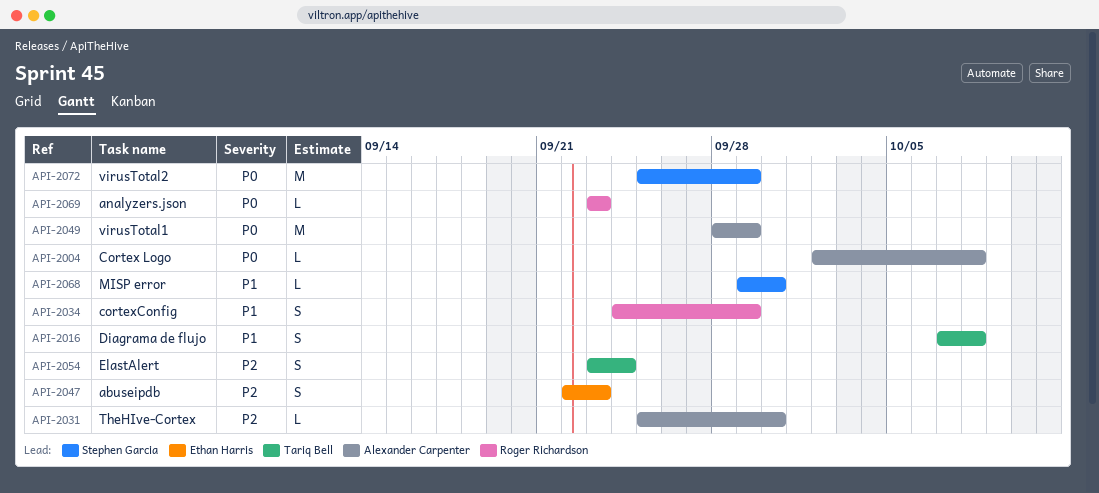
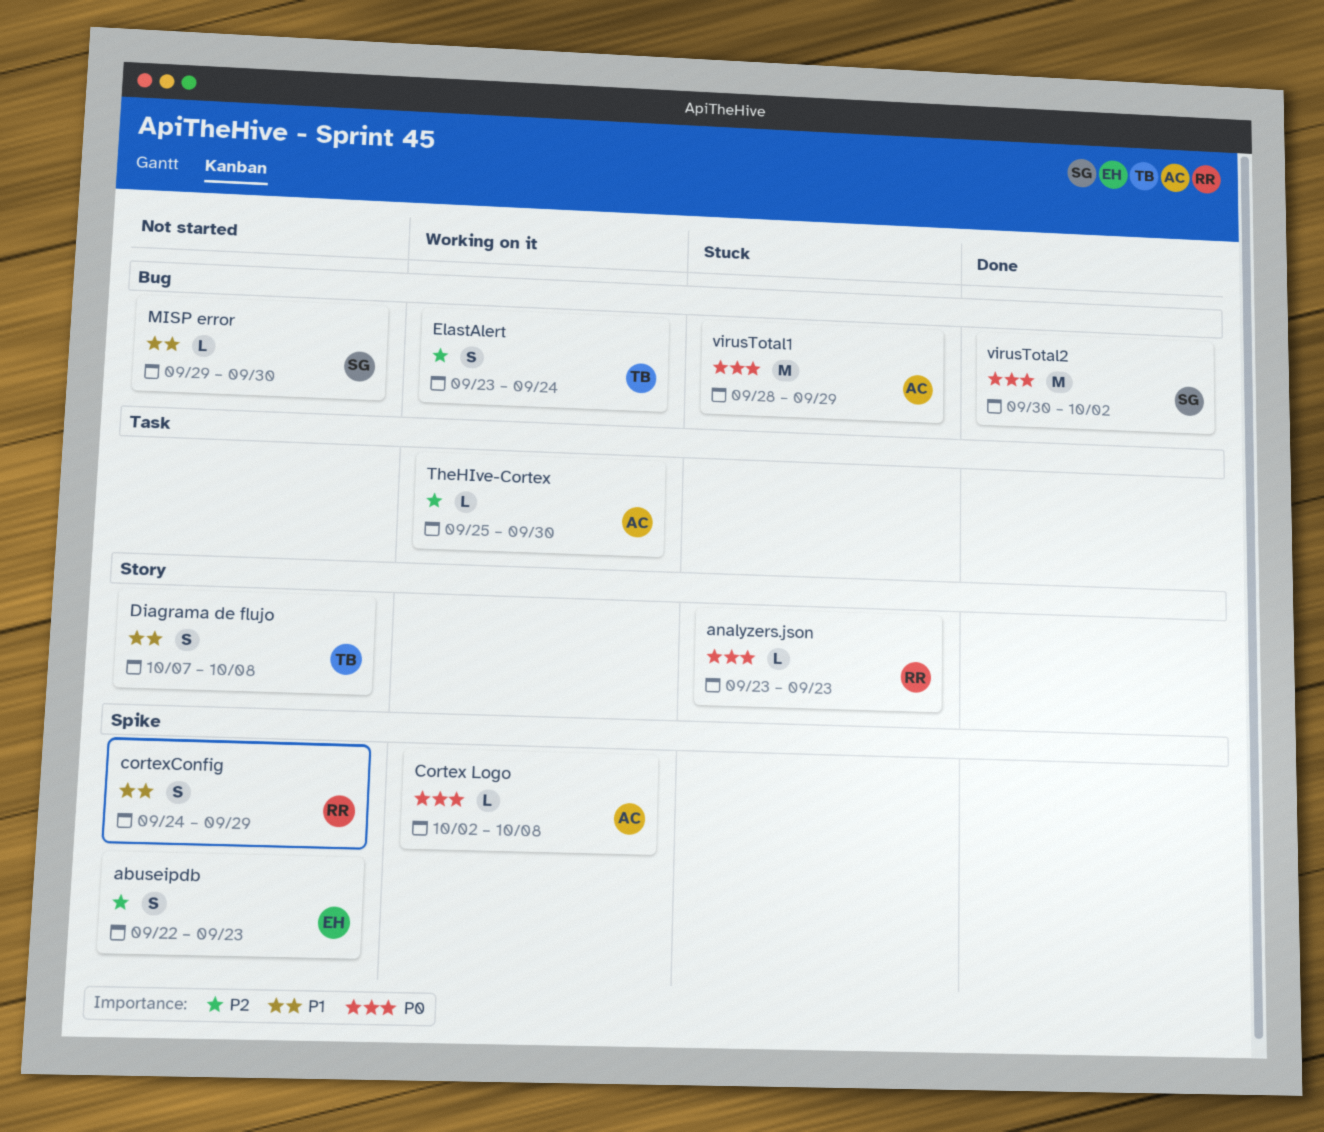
virusTotal2, start: Sep 25 -> Sep 30
virusTotal2, due: Sep 29 -> Oct 2

